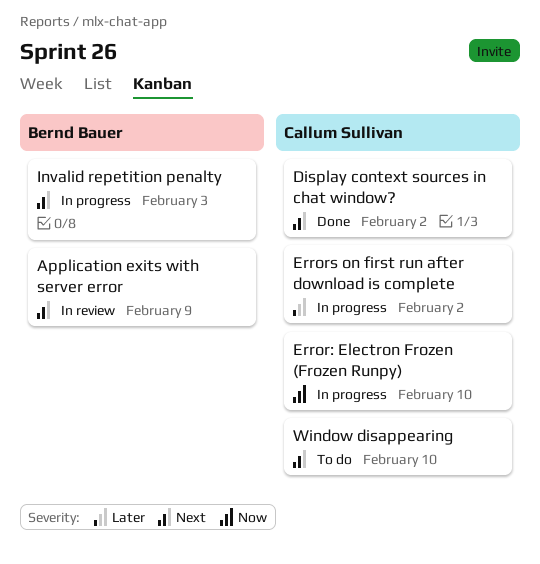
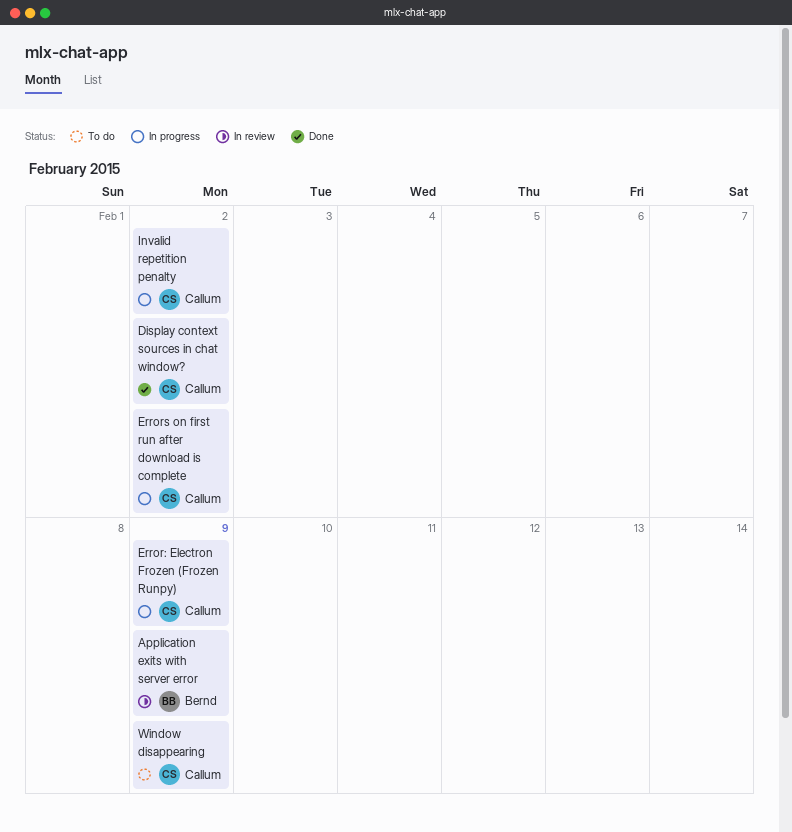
Error: Electron Frozen (Frozen Runpy), due: Feb 10 -> Feb 9
Invalid repetition penalty, owner: Bernd Bauer -> Callum Sullivan
Invalid repetition penalty, due: Feb 3 -> Feb 2
Window disappearing, due: Feb 10 -> Feb 9

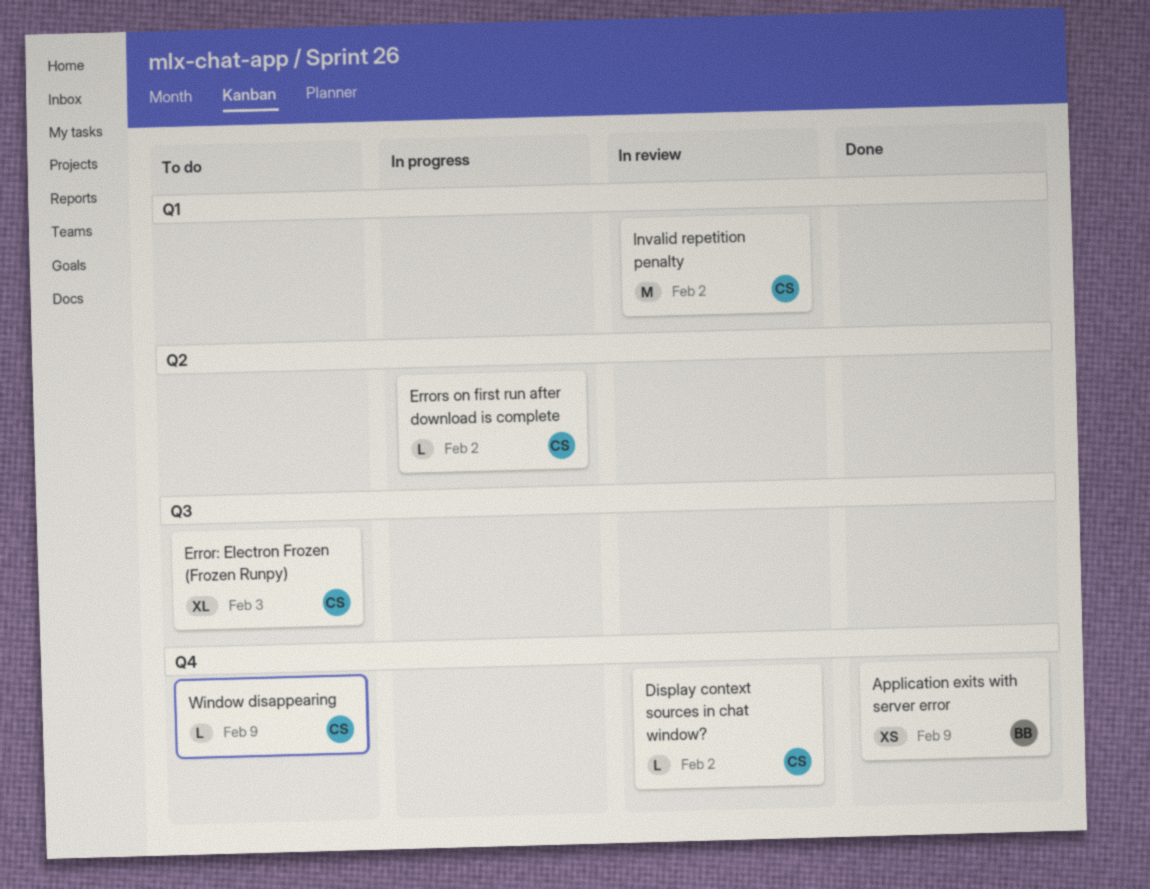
Application exits with server error, status: In review -> Done
Display context sources in chat window?, status: Done -> In review
Error: Electron Frozen (Frozen Runpy), status: In progress -> To do
Error: Electron Frozen (Frozen Runpy), due: Feb 9 -> Feb 3
Invalid repetition penalty, status: In progress -> In review

